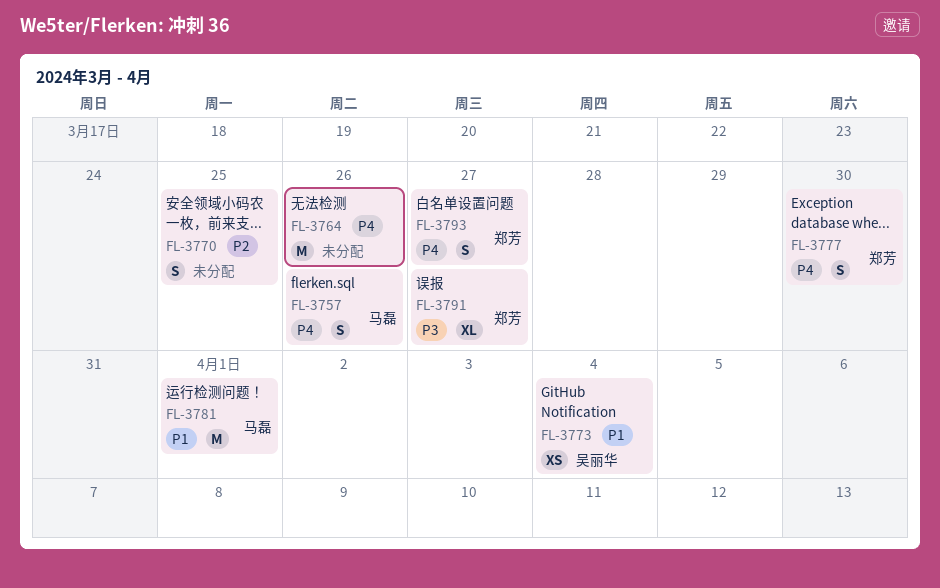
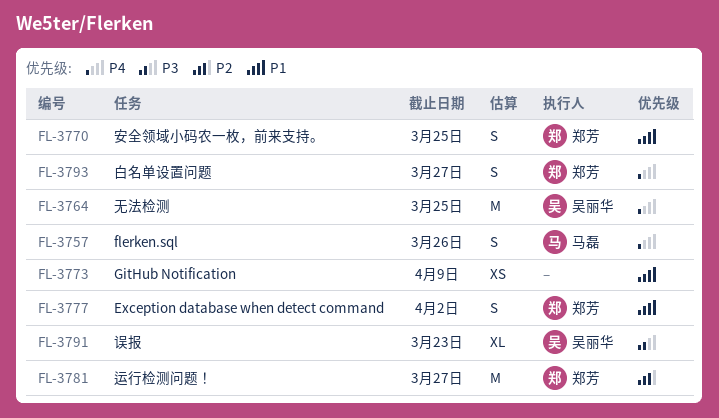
FL-3764, owner: none -> 吴丽华
FL-3764, due: Mar 26 -> Mar 25
FL-3770, owner: none -> 郑芳
FL-3770, priority: P2 -> P1
FL-3773, owner: 吴丽华 -> none
FL-3773, due: Apr 4 -> Apr 9
FL-3777, priority: P4 -> P1
FL-3777, due: Mar 30 -> Apr 2
FL-3781, owner: 马磊 -> 郑芳
FL-3781, priority: P1 -> P2
FL-3781, due: Apr 1 -> Mar 27
FL-3791, owner: 郑芳 -> 吴丽华
FL-3791, due: Mar 27 -> Mar 23

